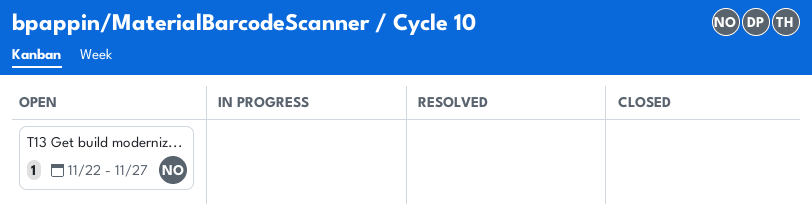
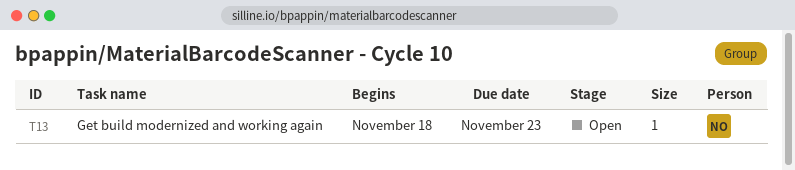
T13, start: Nov 22 -> Nov 18
T13, due: Nov 27 -> Nov 23

